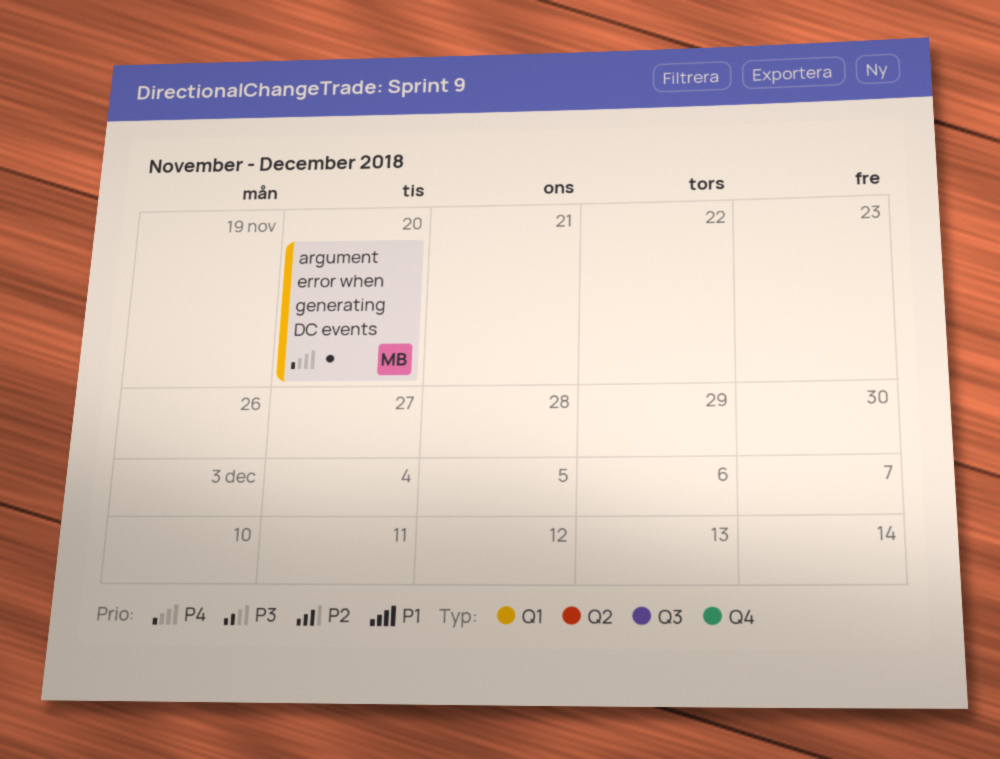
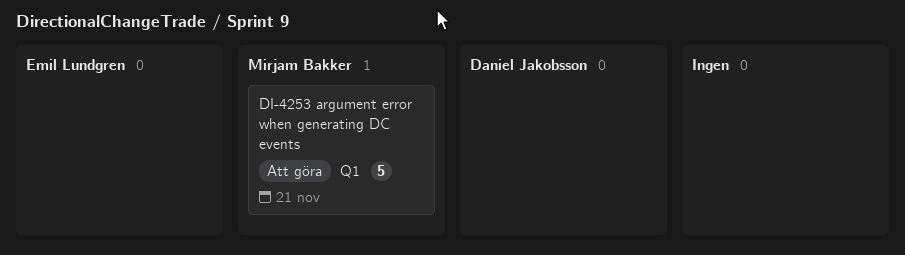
argument error when generating DC events, estimate: 1 -> 5
argument error when generating DC events, due: Nov 20 -> Nov 21

